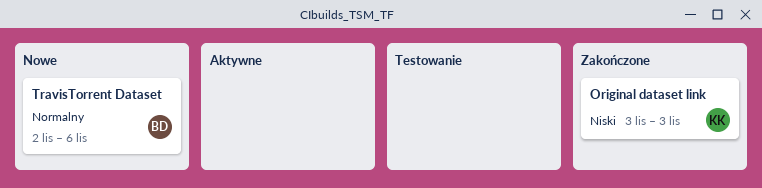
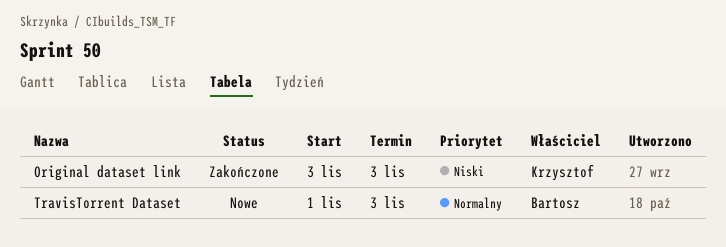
TravisTorrent Dataset, start: Nov 2 -> Nov 1
TravisTorrent Dataset, due: Nov 6 -> Nov 3

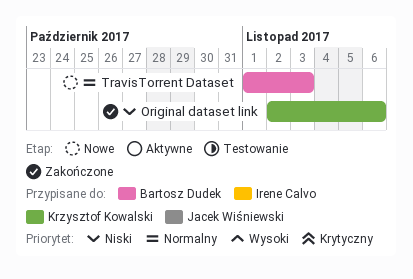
Original dataset link, start: Nov 3 -> Nov 2
Original dataset link, due: Nov 3 -> Nov 6

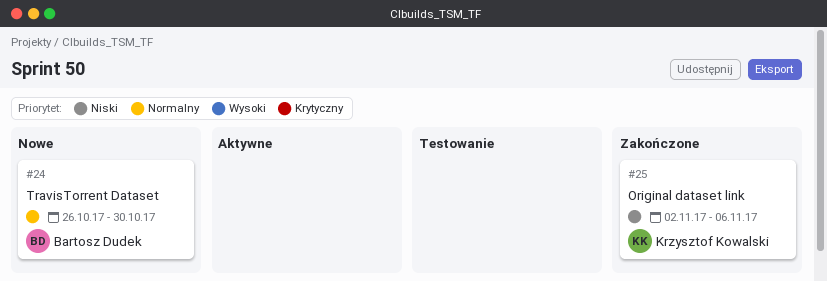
TravisTorrent Dataset, start: Nov 1 -> Oct 26
TravisTorrent Dataset, due: Nov 3 -> Oct 30

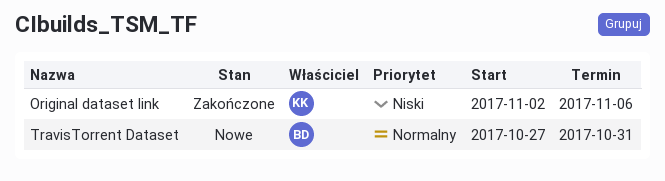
TravisTorrent Dataset, start: Oct 26 -> Oct 27
TravisTorrent Dataset, due: Oct 30 -> Oct 31

